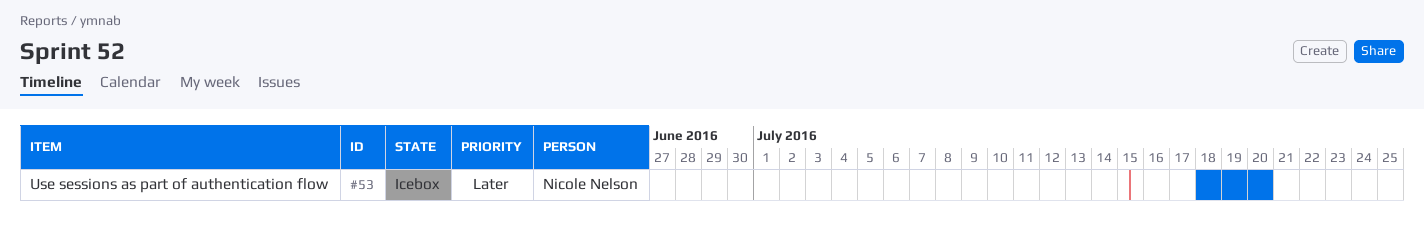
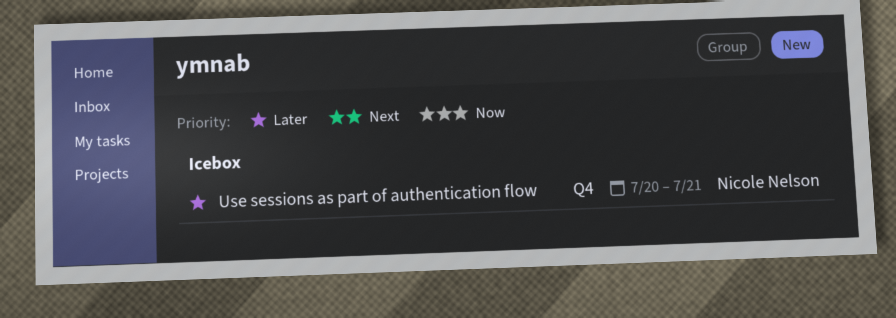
Use sessions as part of authentication flow, start: Jul 18 -> Jul 20
Use sessions as part of authentication flow, due: Jul 20 -> Jul 21

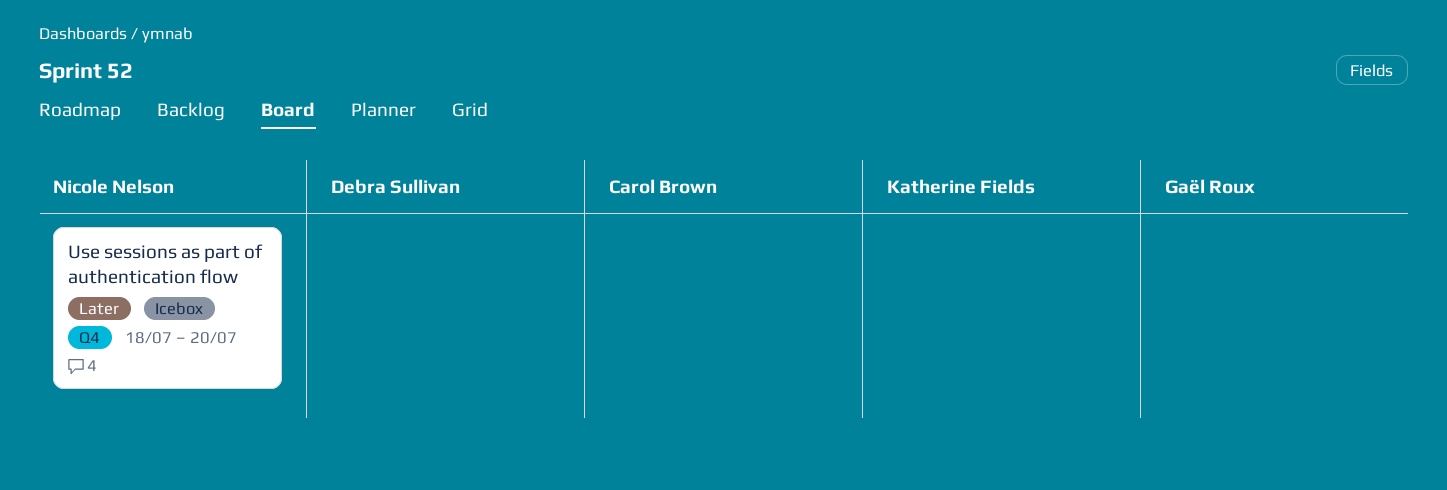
Use sessions as part of authentication flow, start: Jul 20 -> Jul 18
Use sessions as part of authentication flow, due: Jul 21 -> Jul 20

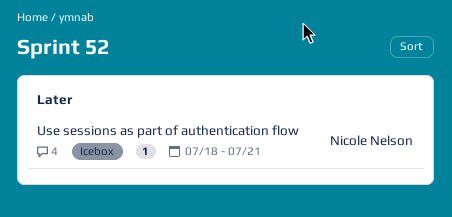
Use sessions as part of authentication flow, due: Jul 20 -> Jul 21

